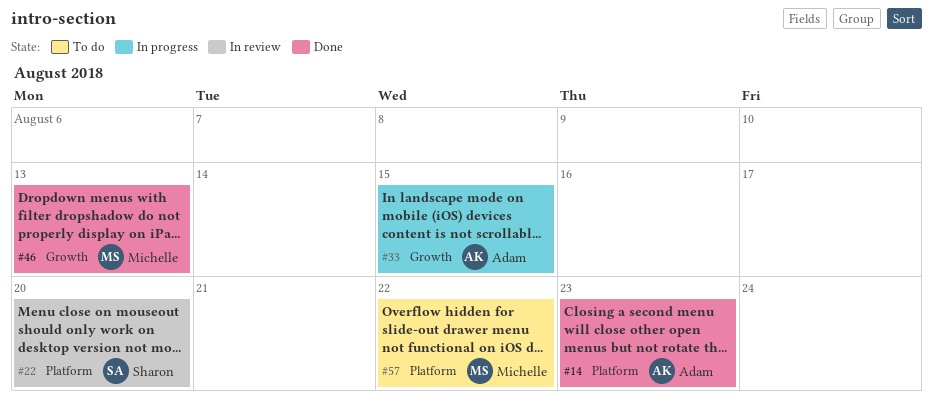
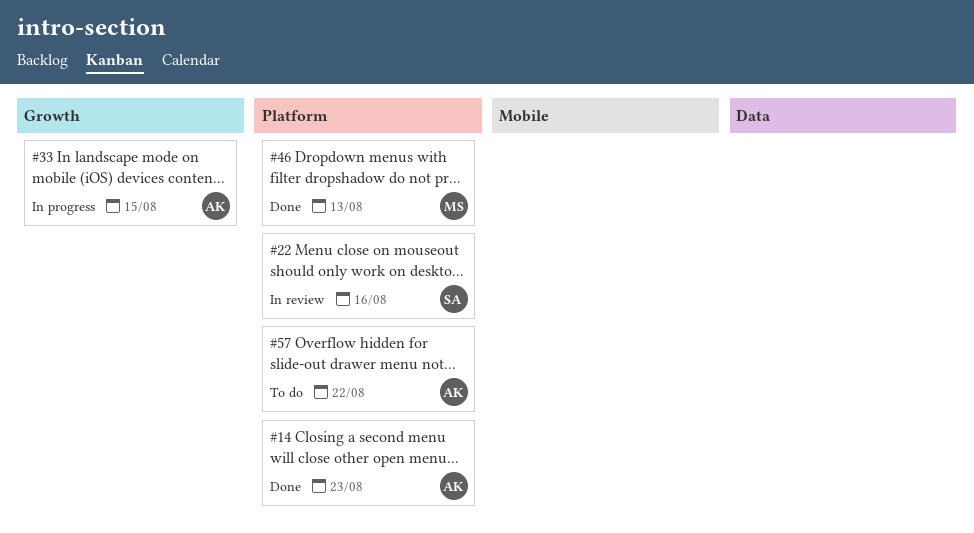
#22, due: Aug 20 -> Aug 16
#46, label: Growth -> Platform
#57, owner: Michelle -> Adam

